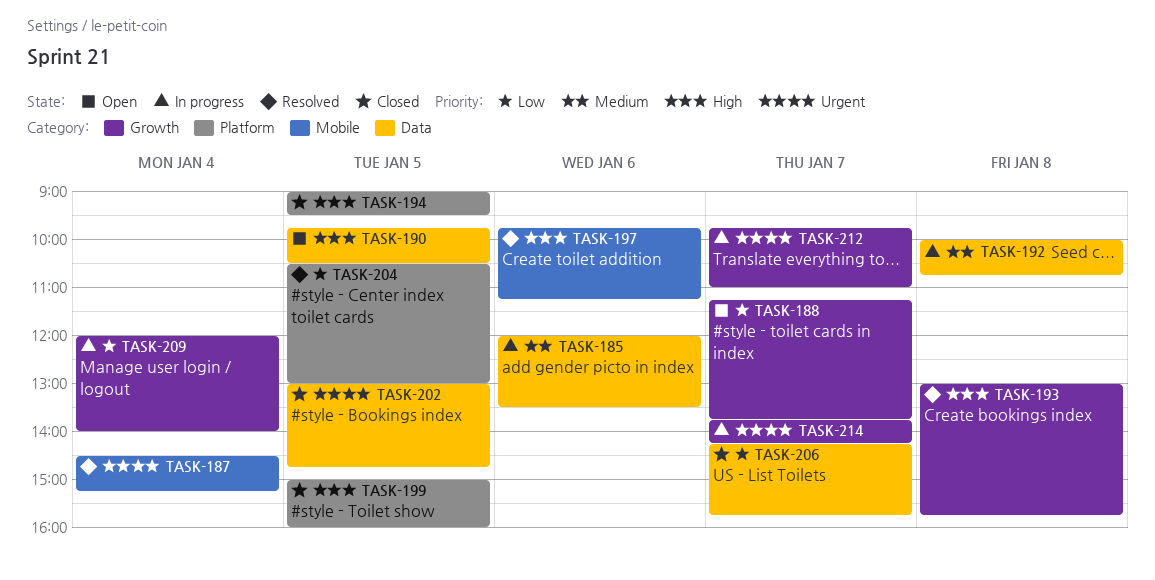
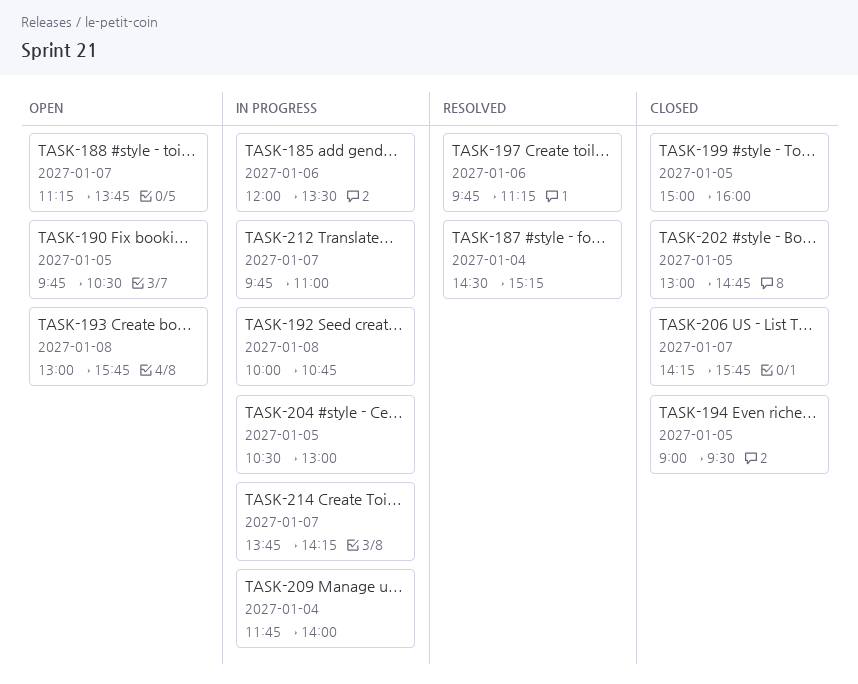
TASK-193, status: Resolved -> Open
TASK-204, status: Resolved -> In progress
TASK-209, begins: 12:00 -> 11:45

